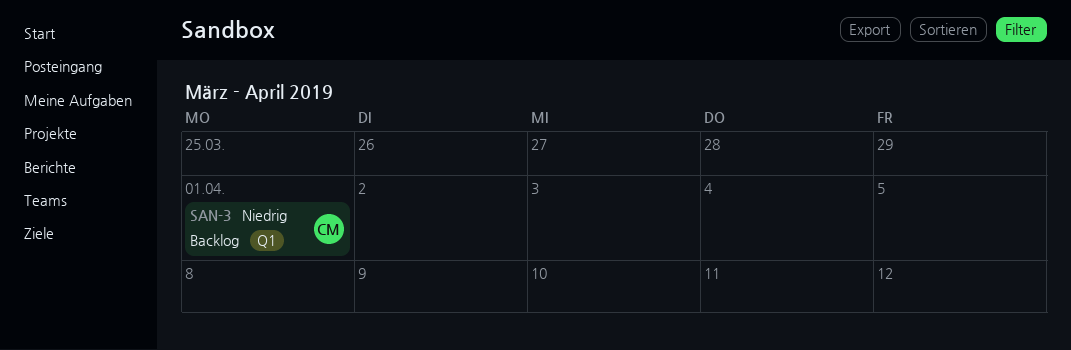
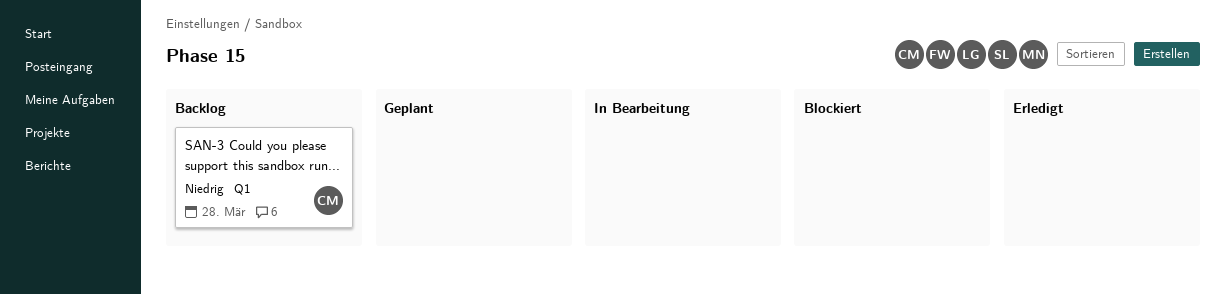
SAN-3, due: Apr 1 -> Mar 28

